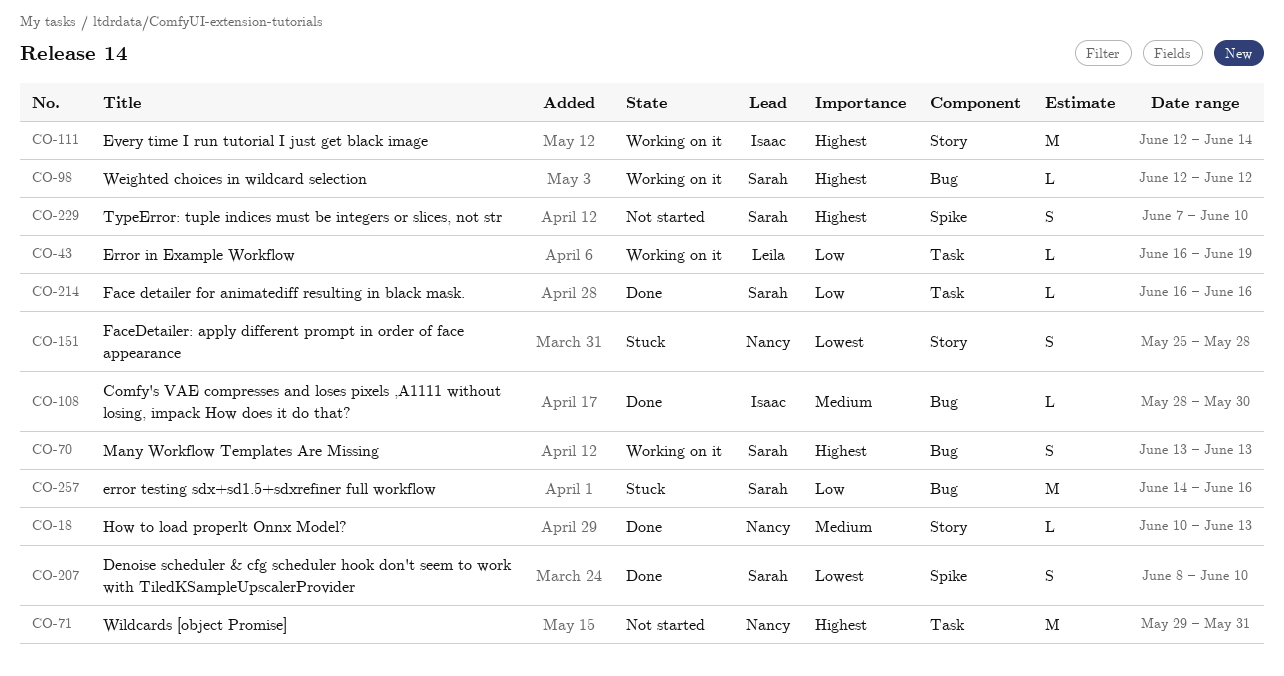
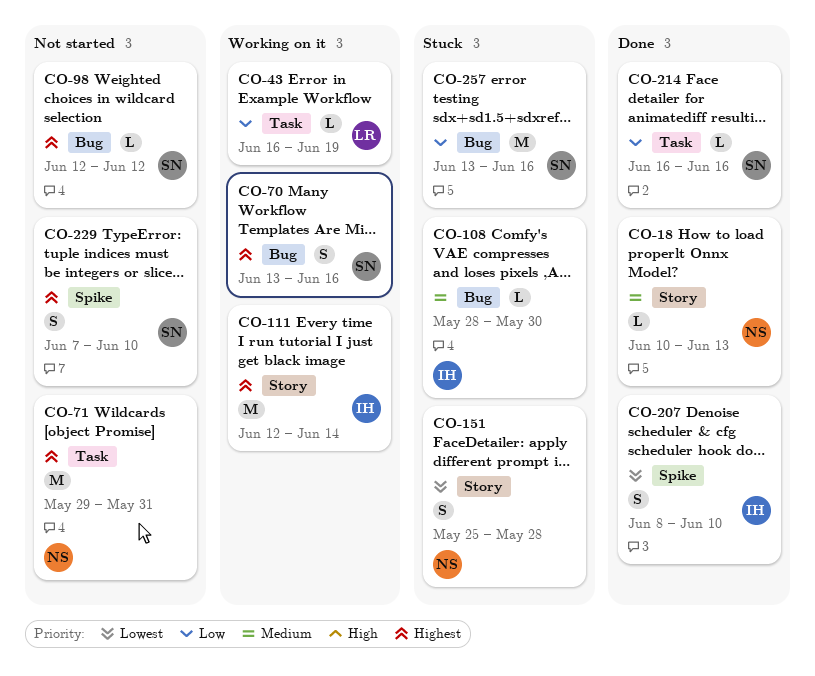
CO-70, due: Jun 13 -> Jun 16
CO-98, status: Working on it -> Not started
CO-108, status: Done -> Stuck
CO-207, owner: Sarah -> Isaac
CO-257, start: Jun 14 -> Jun 13

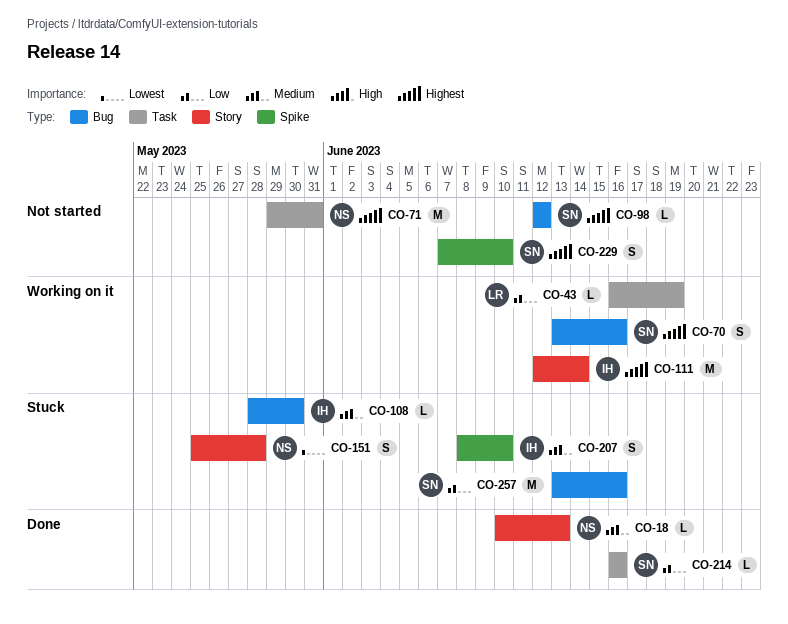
CO-207, status: Done -> Stuck
CO-207, priority: Lowest -> Medium

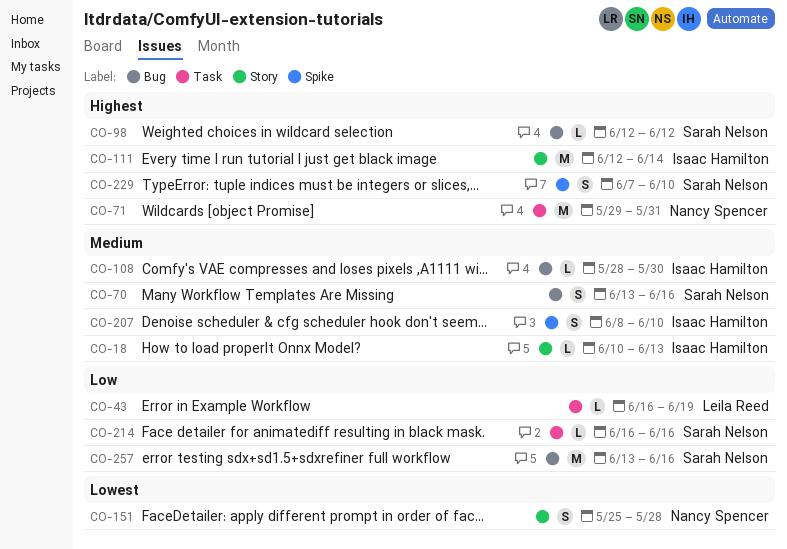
CO-18, owner: Nancy Spencer -> Isaac Hamilton
CO-70, priority: Highest -> Medium

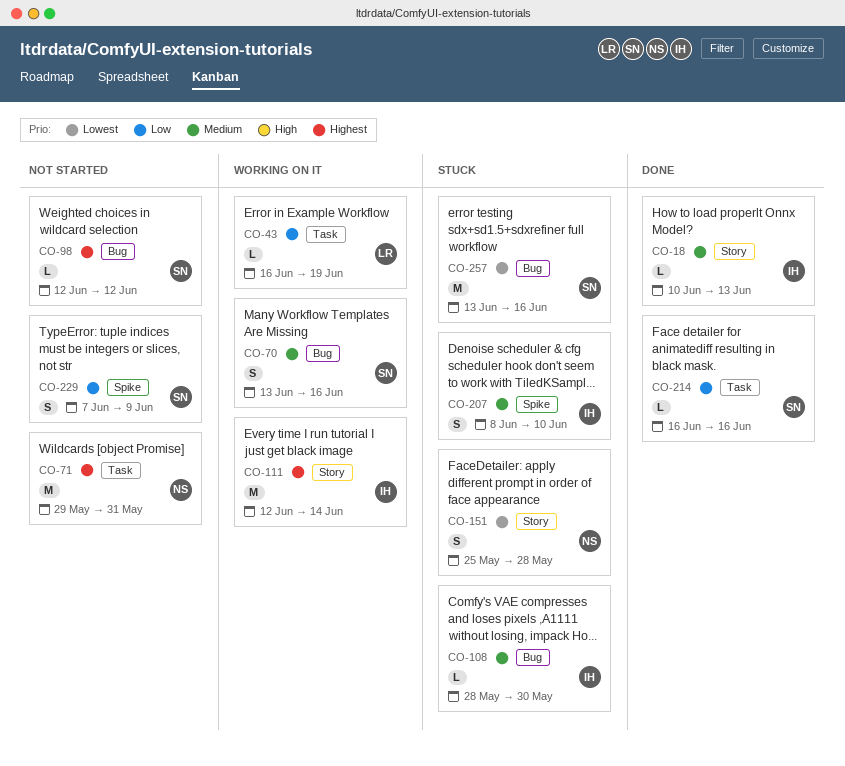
CO-229, priority: Highest -> Low
CO-229, due: Jun 10 -> Jun 9
CO-257, priority: Low -> Lowest

